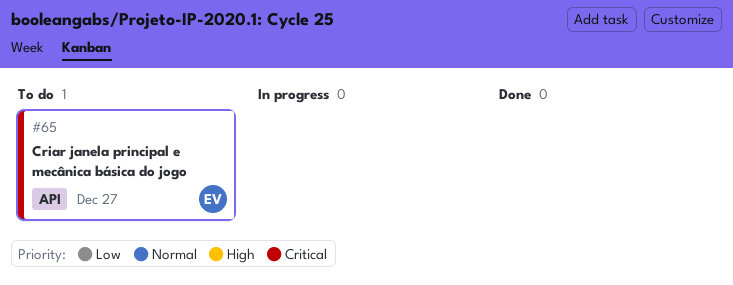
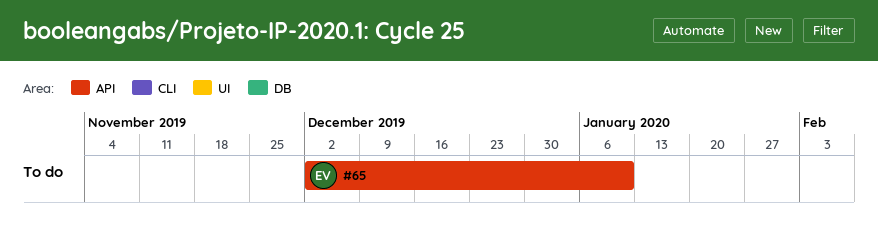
#65, due: Dec 27 -> Jan 10

